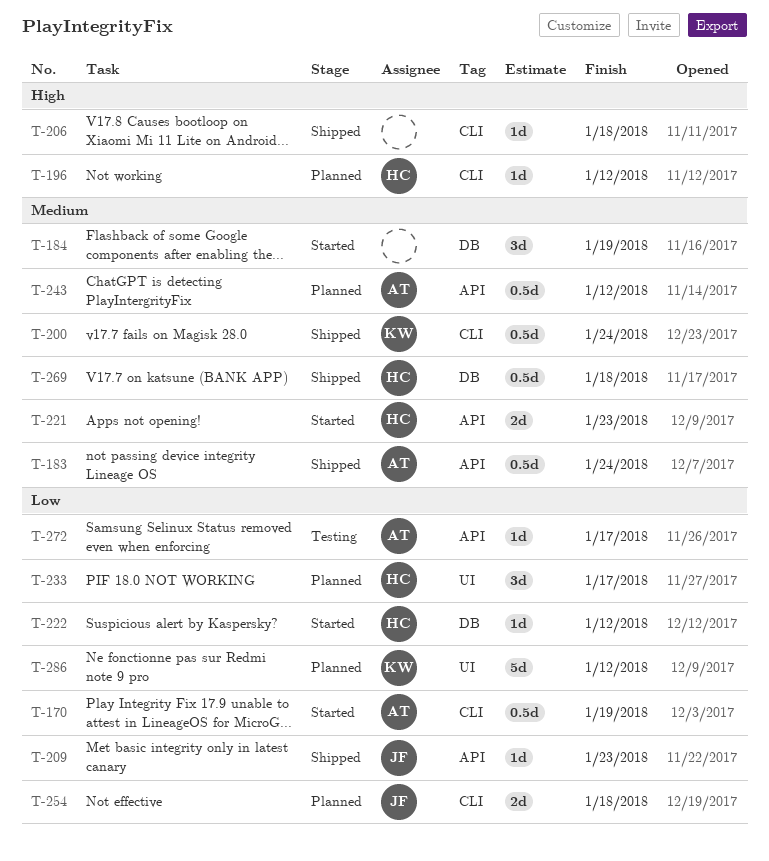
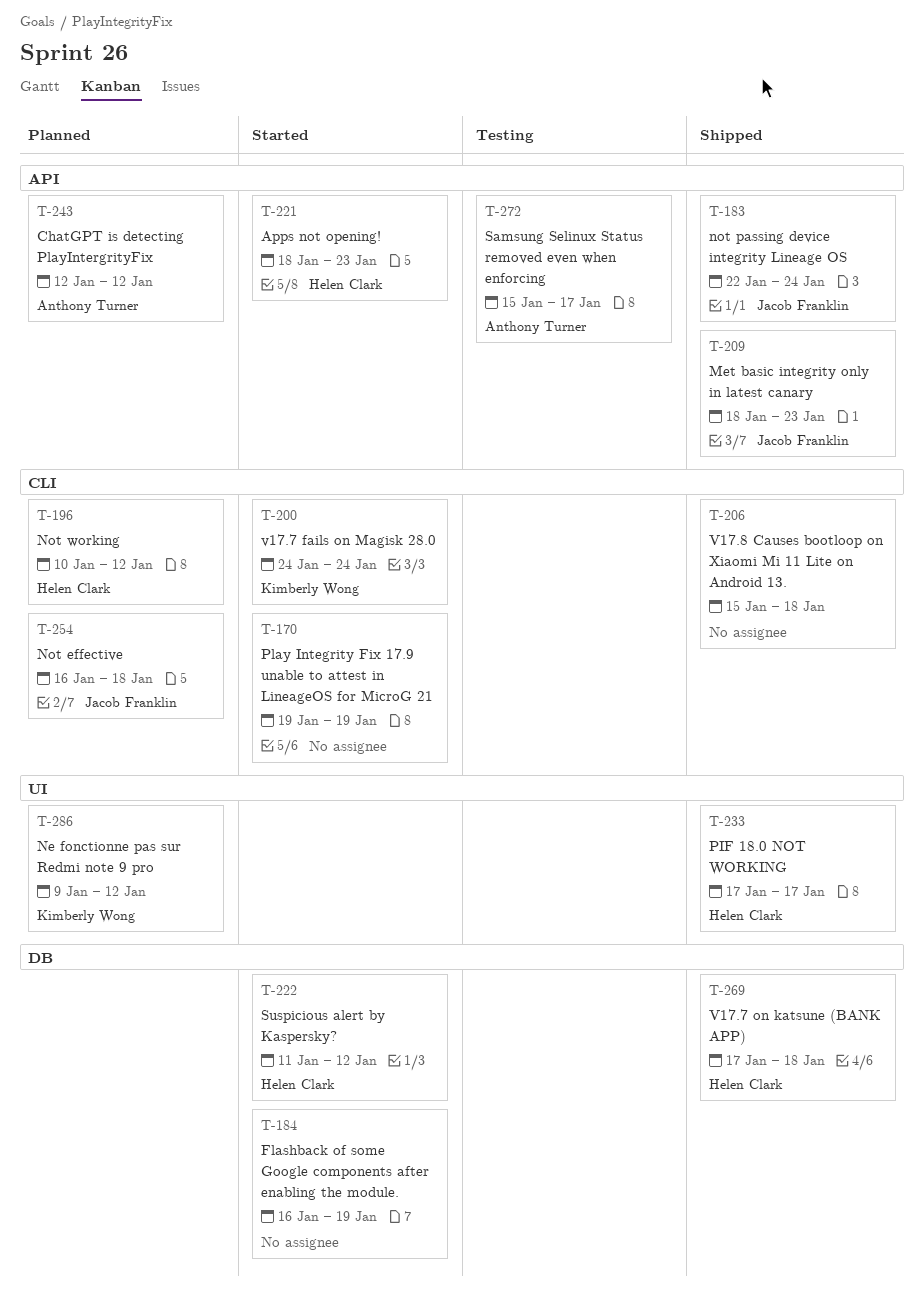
T-170, owner: Anthony Turner -> none
T-183, owner: Anthony Turner -> Jacob Franklin
T-200, status: Shipped -> Started
T-233, status: Planned -> Shipped

